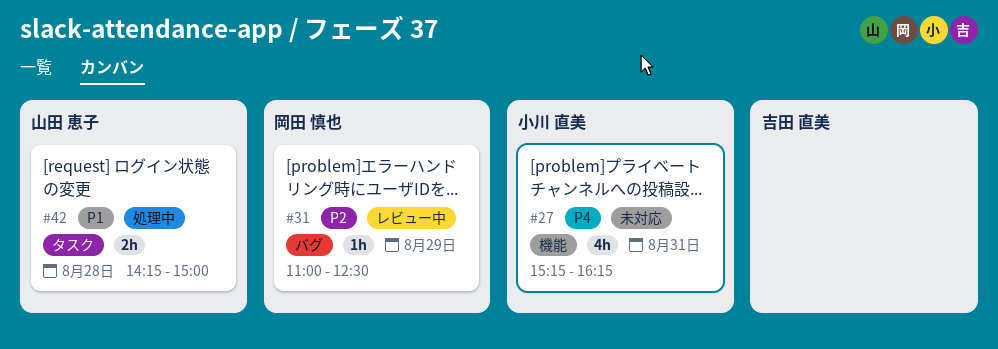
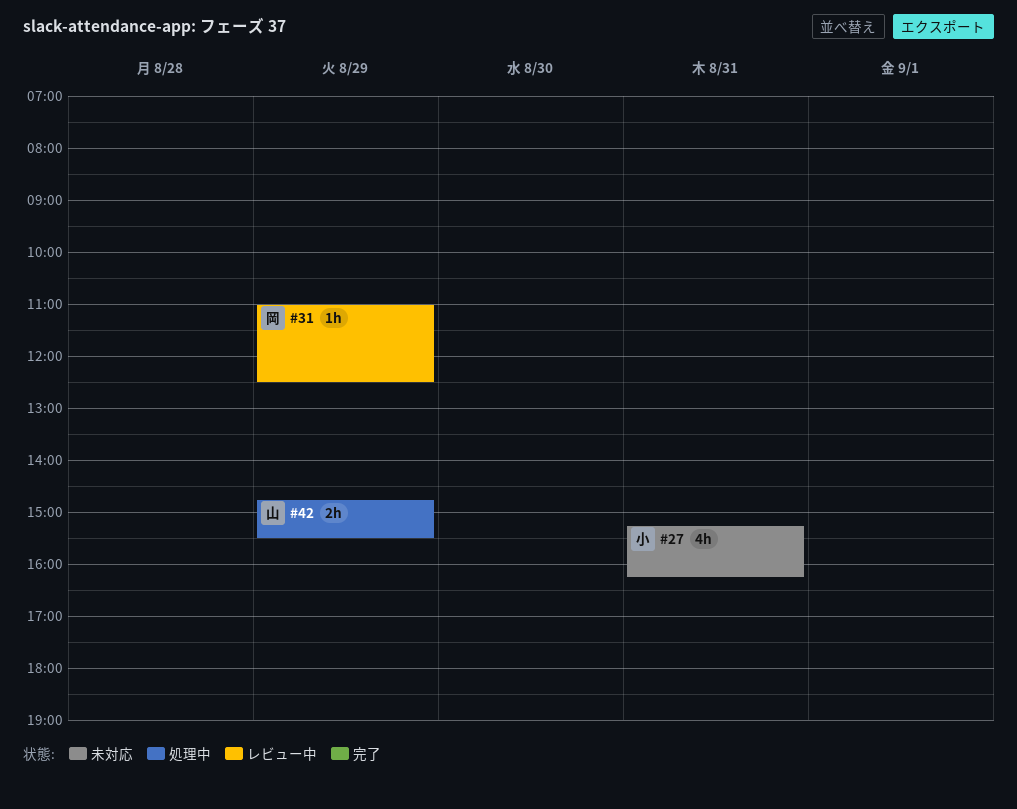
#42, day: Aug 28 -> Aug 29
#42, begins: 14:15 -> 14:45
#42, ends: 15:00 -> 15:30

